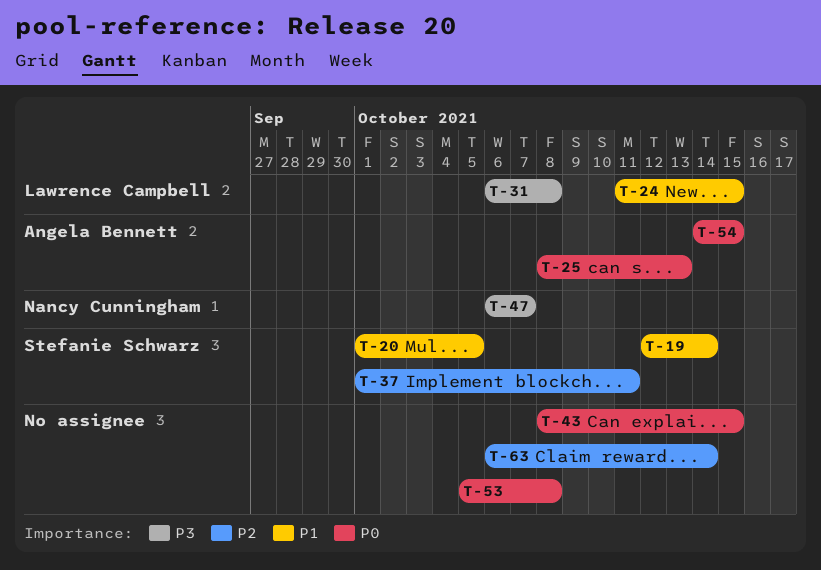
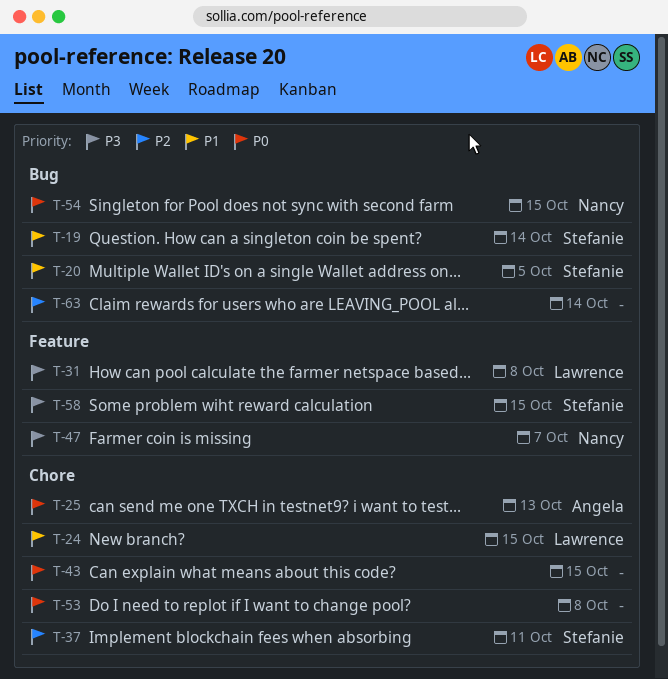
T-54, owner: Angela Bennett -> Nancy Cunningham
T-58: none -> present

